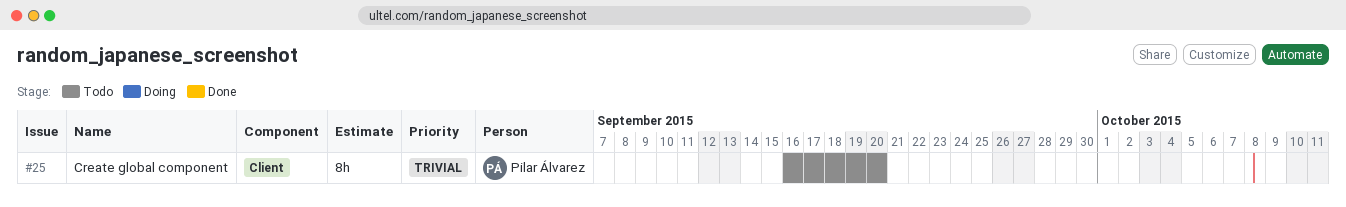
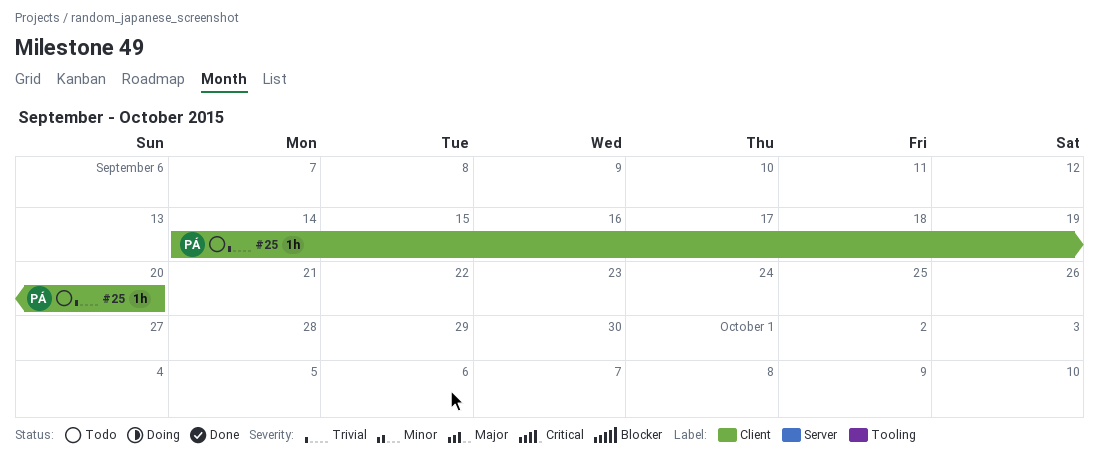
#25, estimate: 8h -> 1h
#25, start: Sep 16 -> Sep 14

